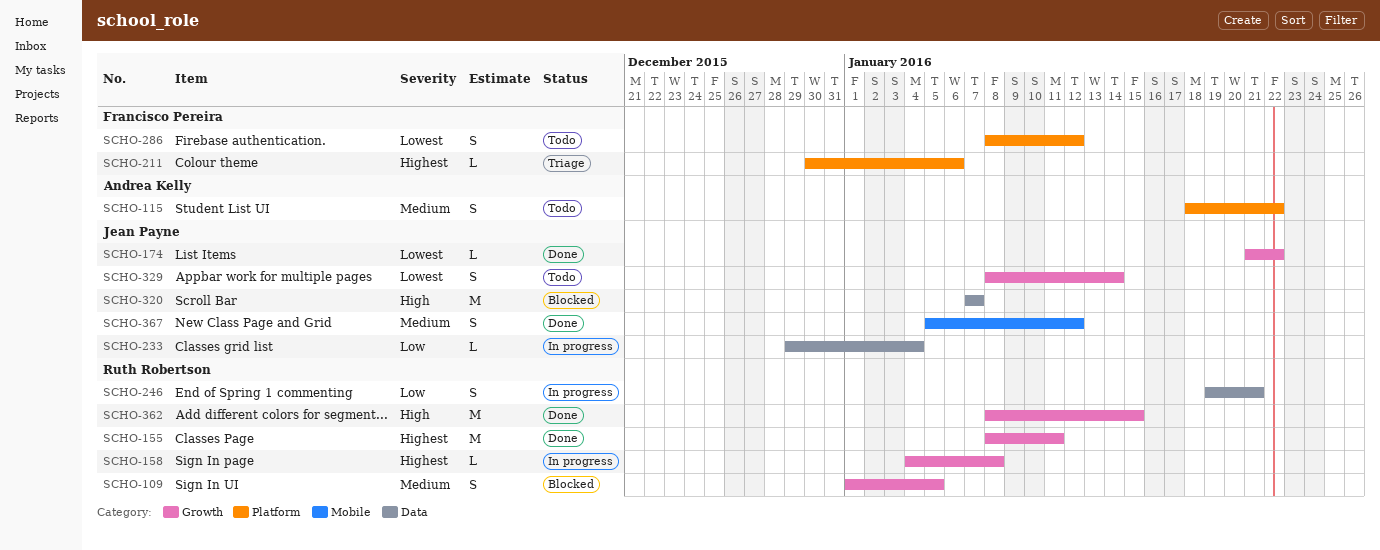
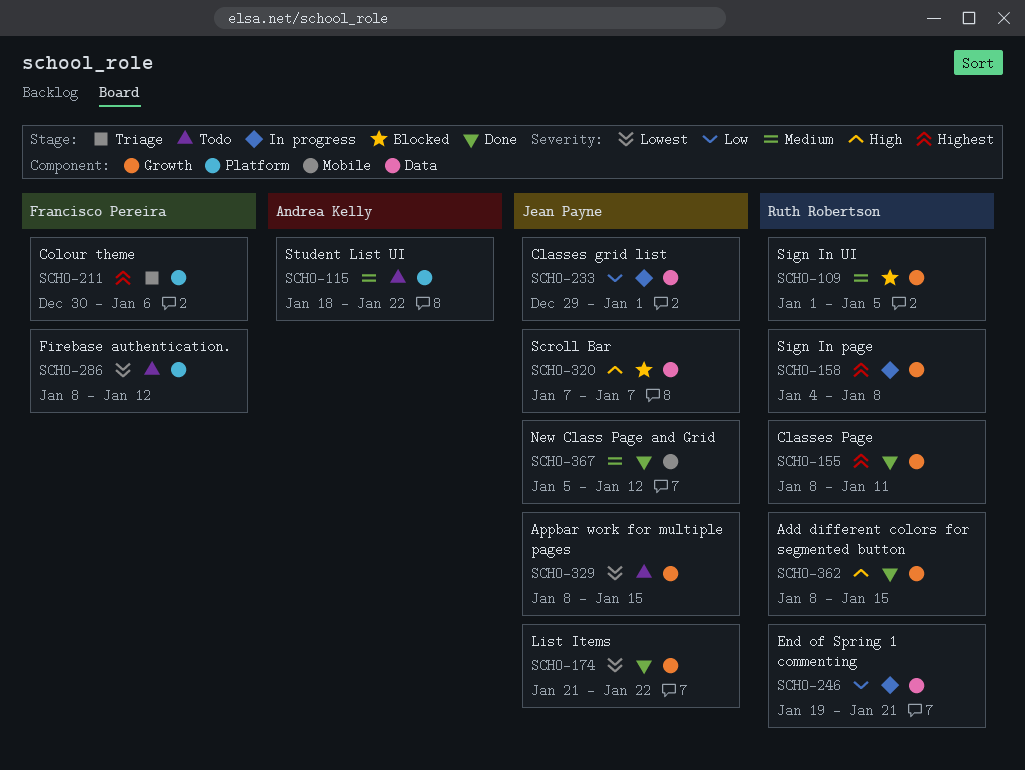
SCHO-233, due: Jan 4 -> Jan 1
SCHO-329, due: Jan 14 -> Jan 15

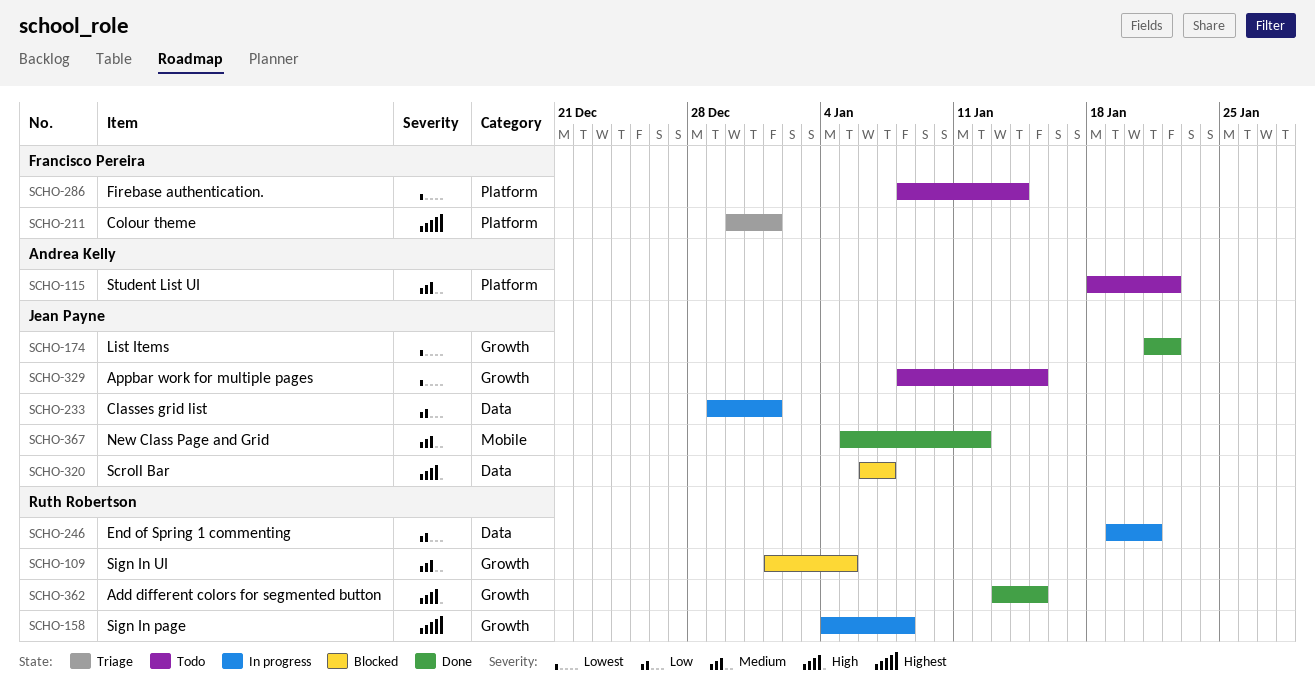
SCHO-155: present -> none
SCHO-211, due: Jan 6 -> Jan 1
SCHO-286, due: Jan 12 -> Jan 14
SCHO-320, start: Jan 7 -> Jan 6
SCHO-362, start: Jan 8 -> Jan 13

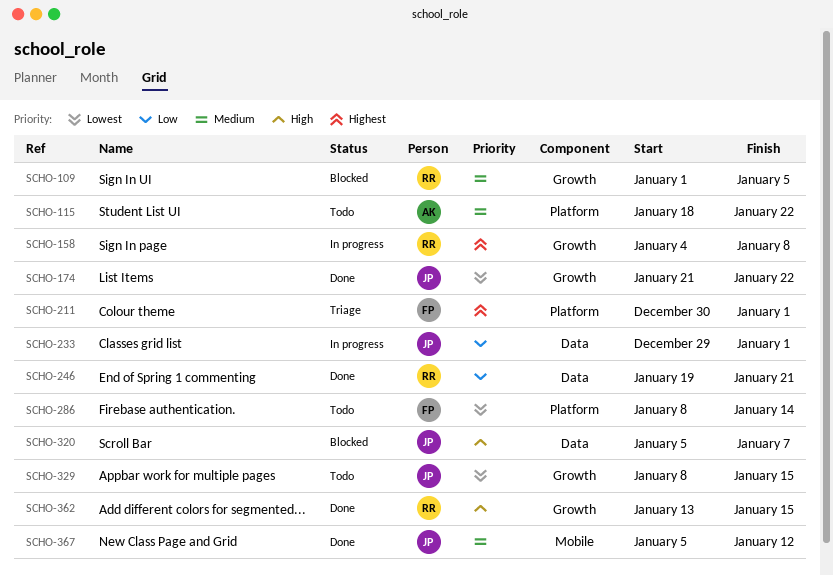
SCHO-246, status: In progress -> Done
SCHO-320, start: Jan 6 -> Jan 5

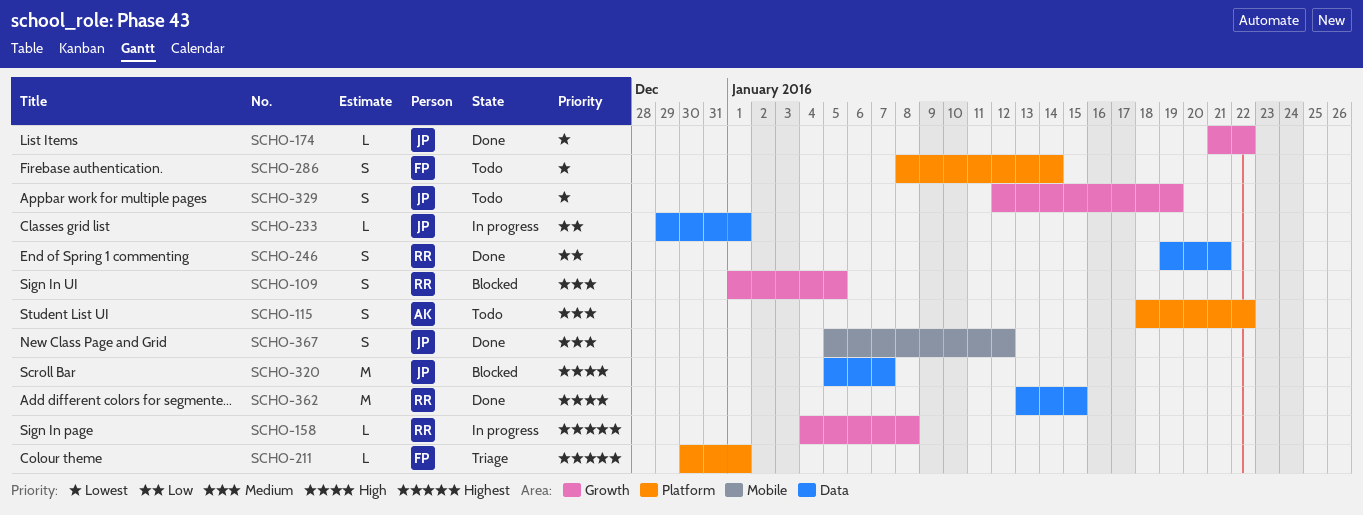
SCHO-329, start: Jan 8 -> Jan 12
SCHO-329, due: Jan 15 -> Jan 19
SCHO-362, label: Growth -> Data

